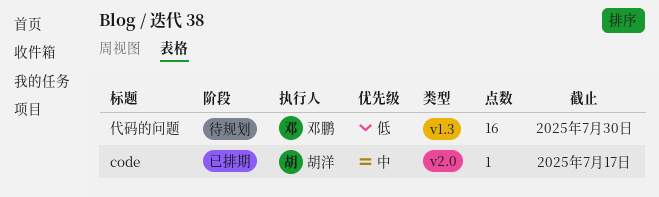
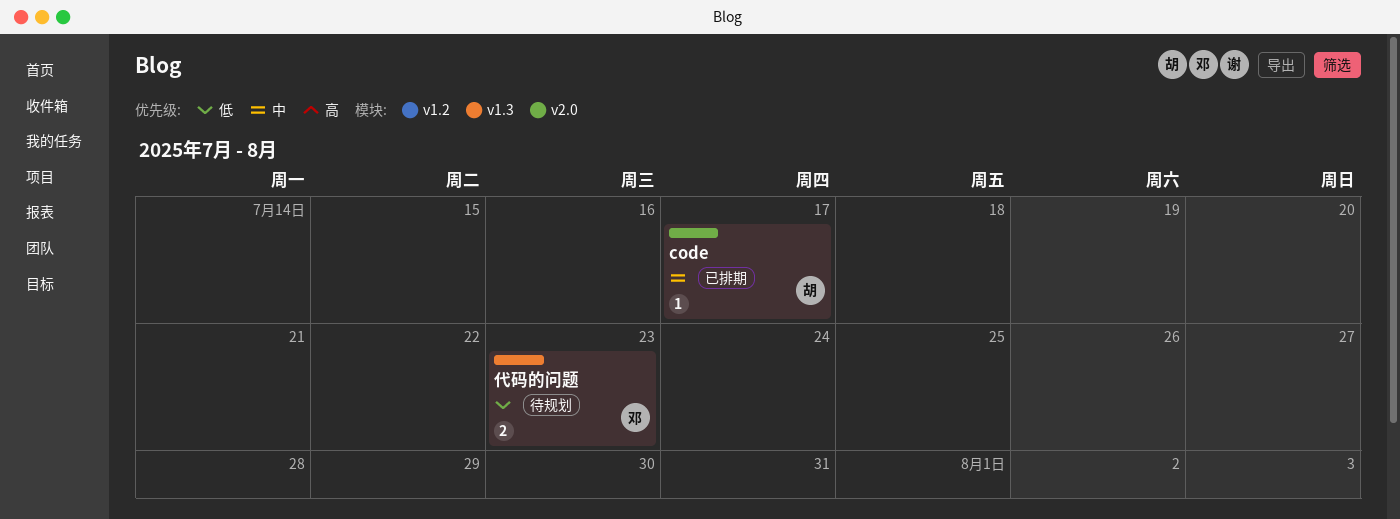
代码的问题, estimate: 16 -> 2
代码的问题, due: Jul 30 -> Jul 23

